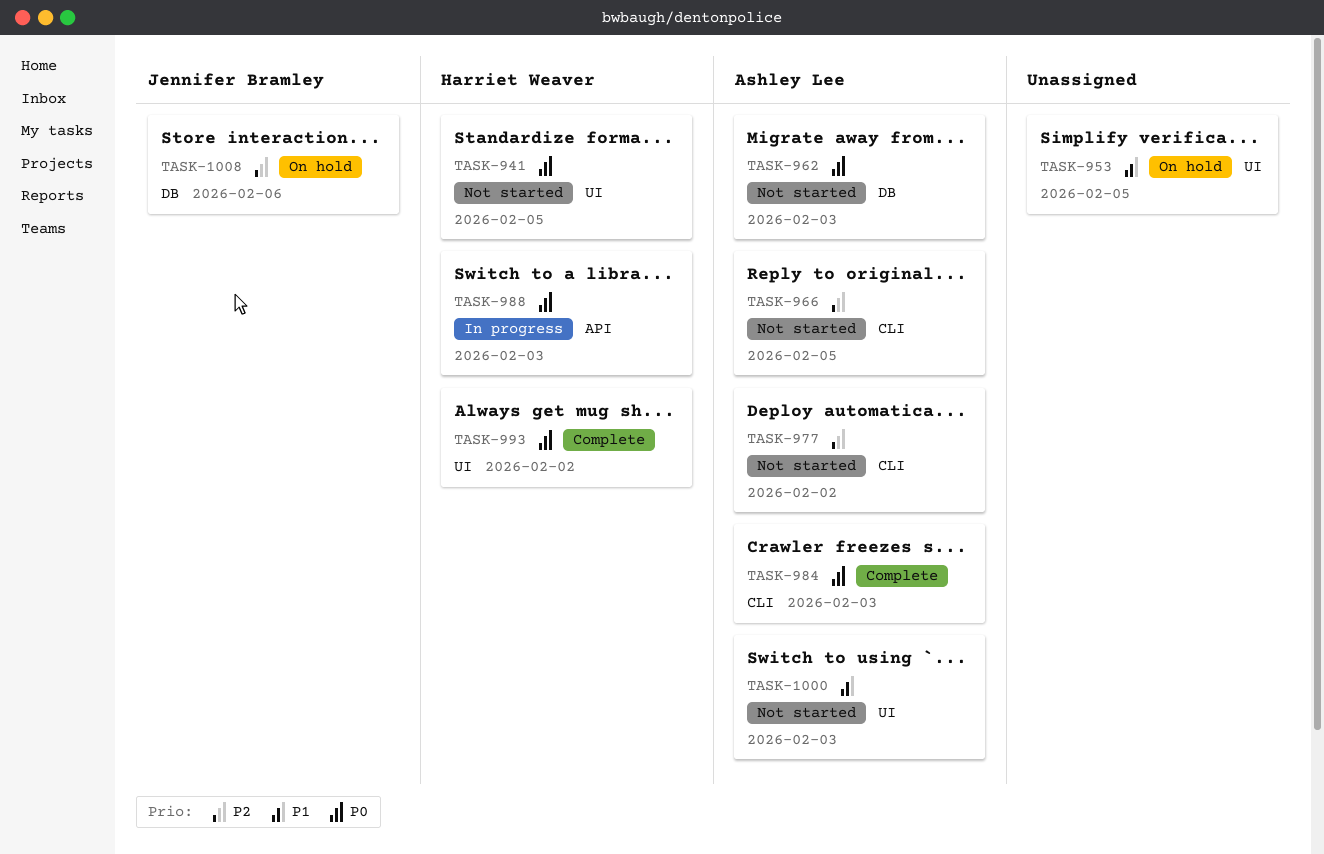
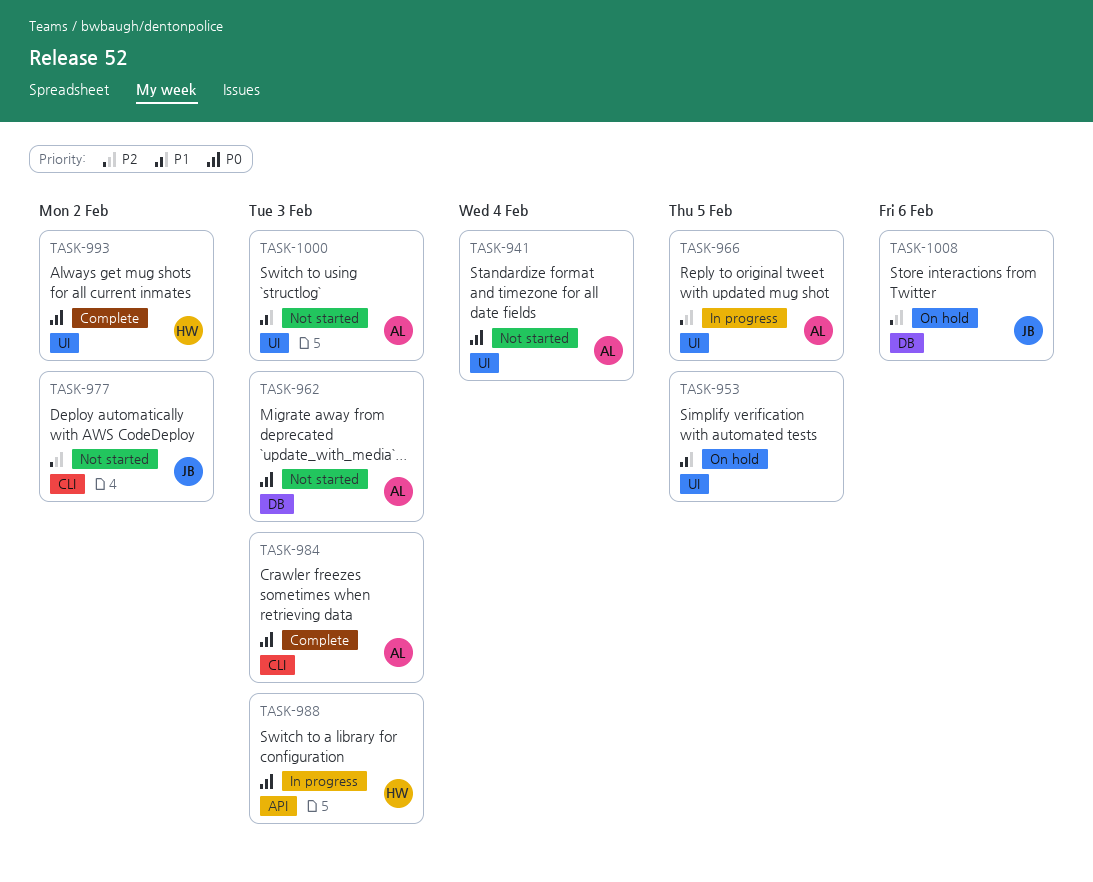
TASK-941, owner: Harriet Weaver -> Ashley Lee
TASK-941, due: Feb 5 -> Feb 4
TASK-966, status: Not started -> In progress
TASK-966, label: CLI -> UI
TASK-977, owner: Ashley Lee -> Jennifer Bramley

